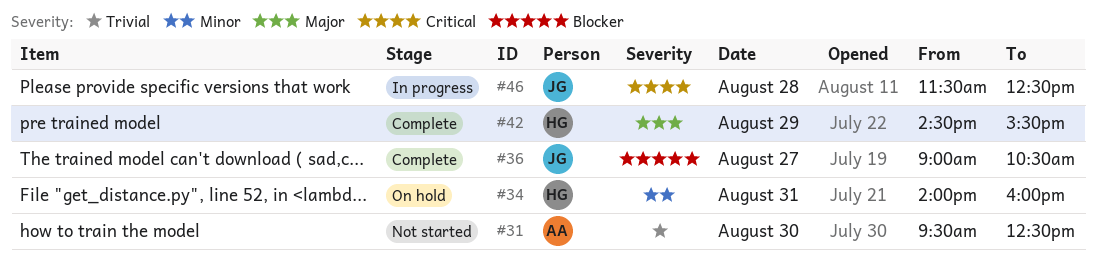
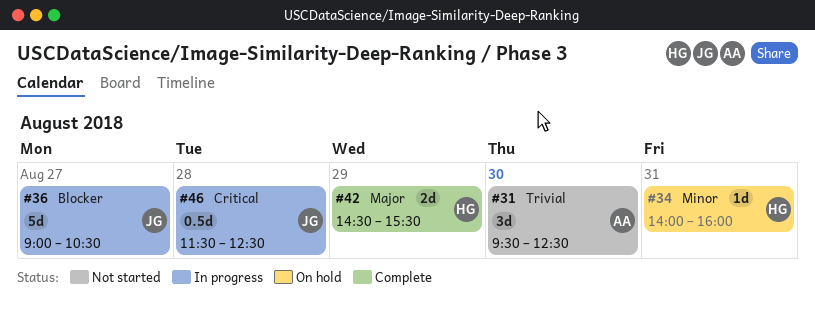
#36, status: Complete -> In progress

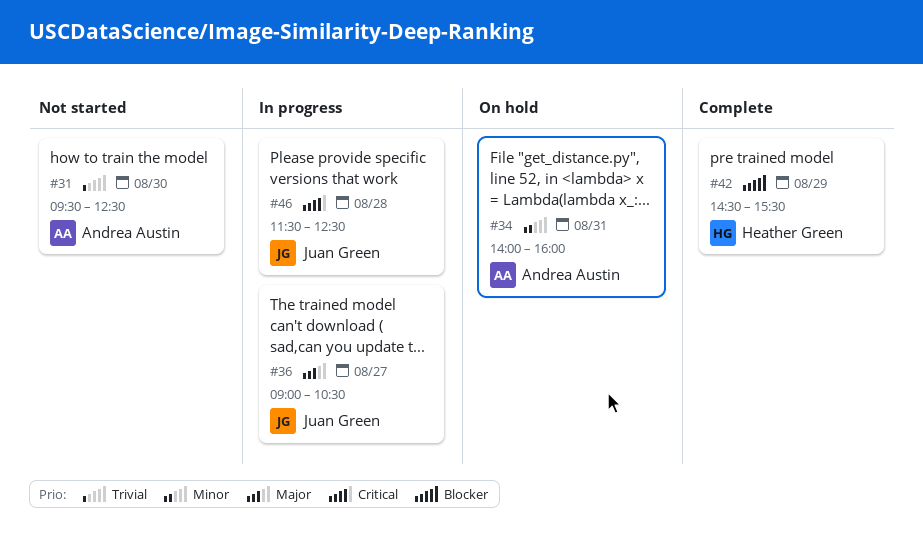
#34, owner: Heather Green -> Andrea Austin
#36, priority: Blocker -> Major
#42, priority: Major -> Blocker

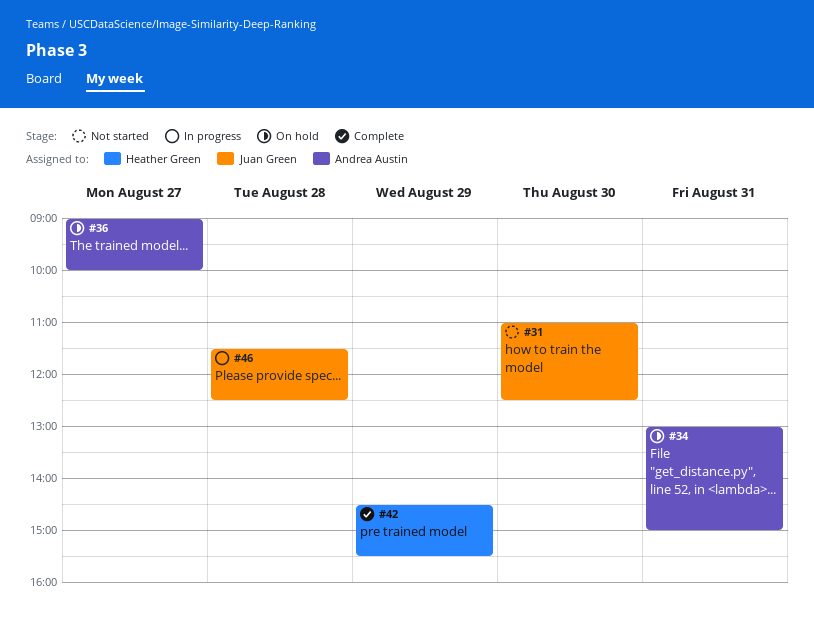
#31, owner: Andrea Austin -> Juan Green
#31, begins: 09:30 -> 11:00
#34, begins: 14:00 -> 13:00
#34, ends: 16:00 -> 15:00
#36, status: In progress -> On hold
#36, owner: Juan Green -> Andrea Austin
#36, ends: 10:30 -> 10:00

